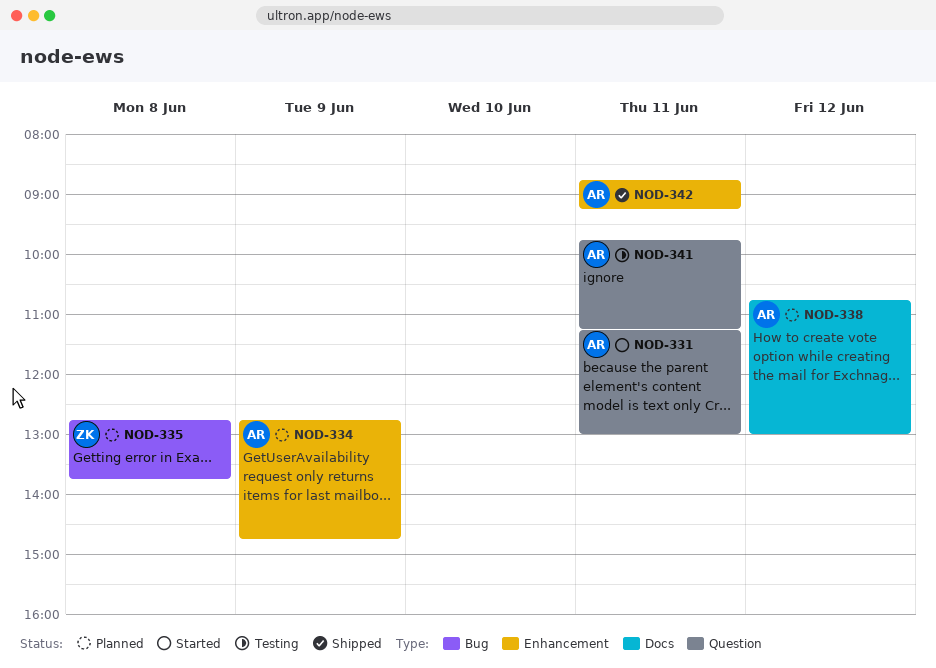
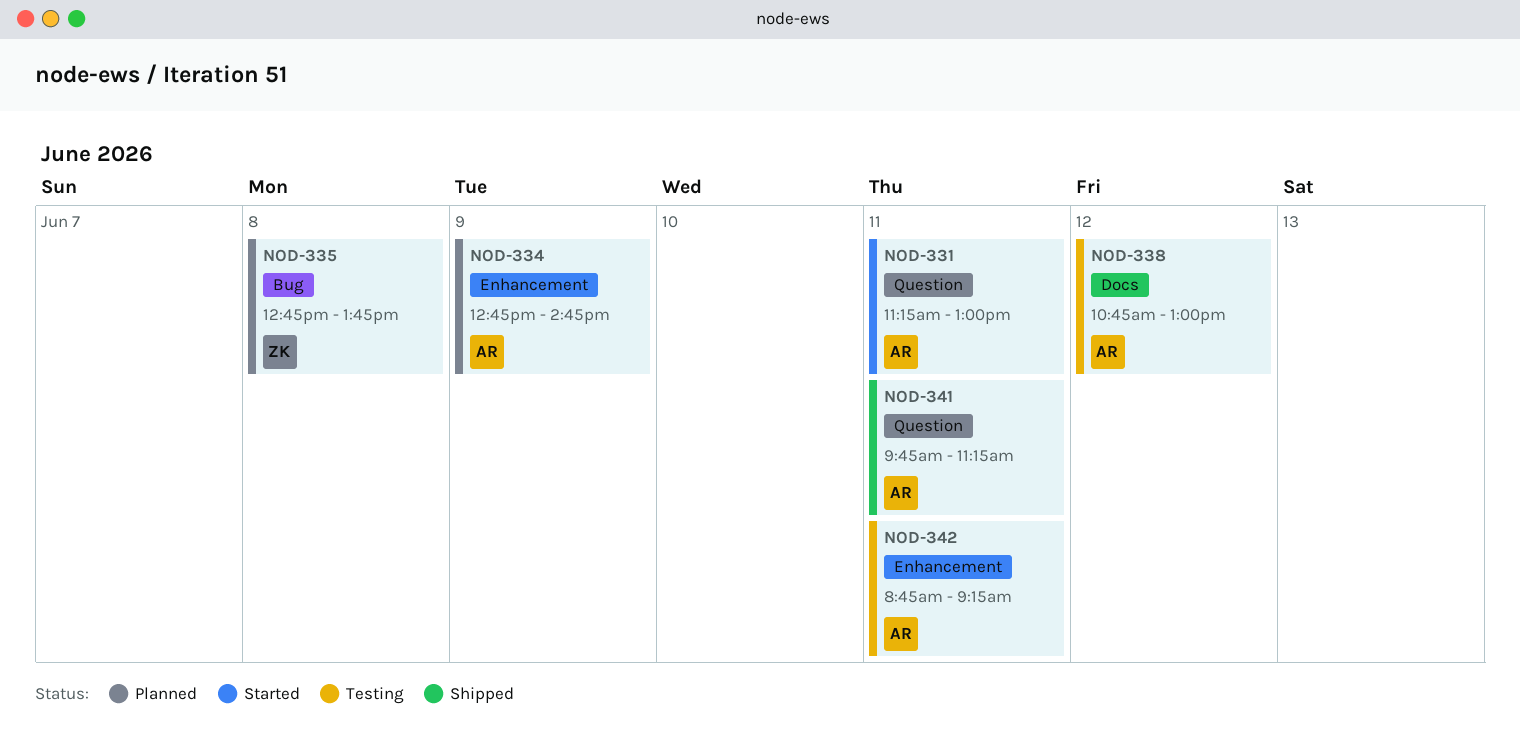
NOD-338, status: Planned -> Testing
NOD-341, status: Testing -> Shipped
NOD-342, status: Shipped -> Testing

